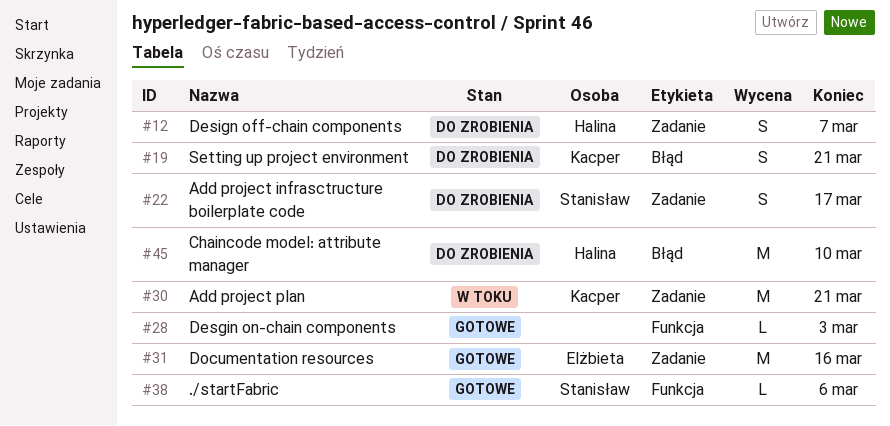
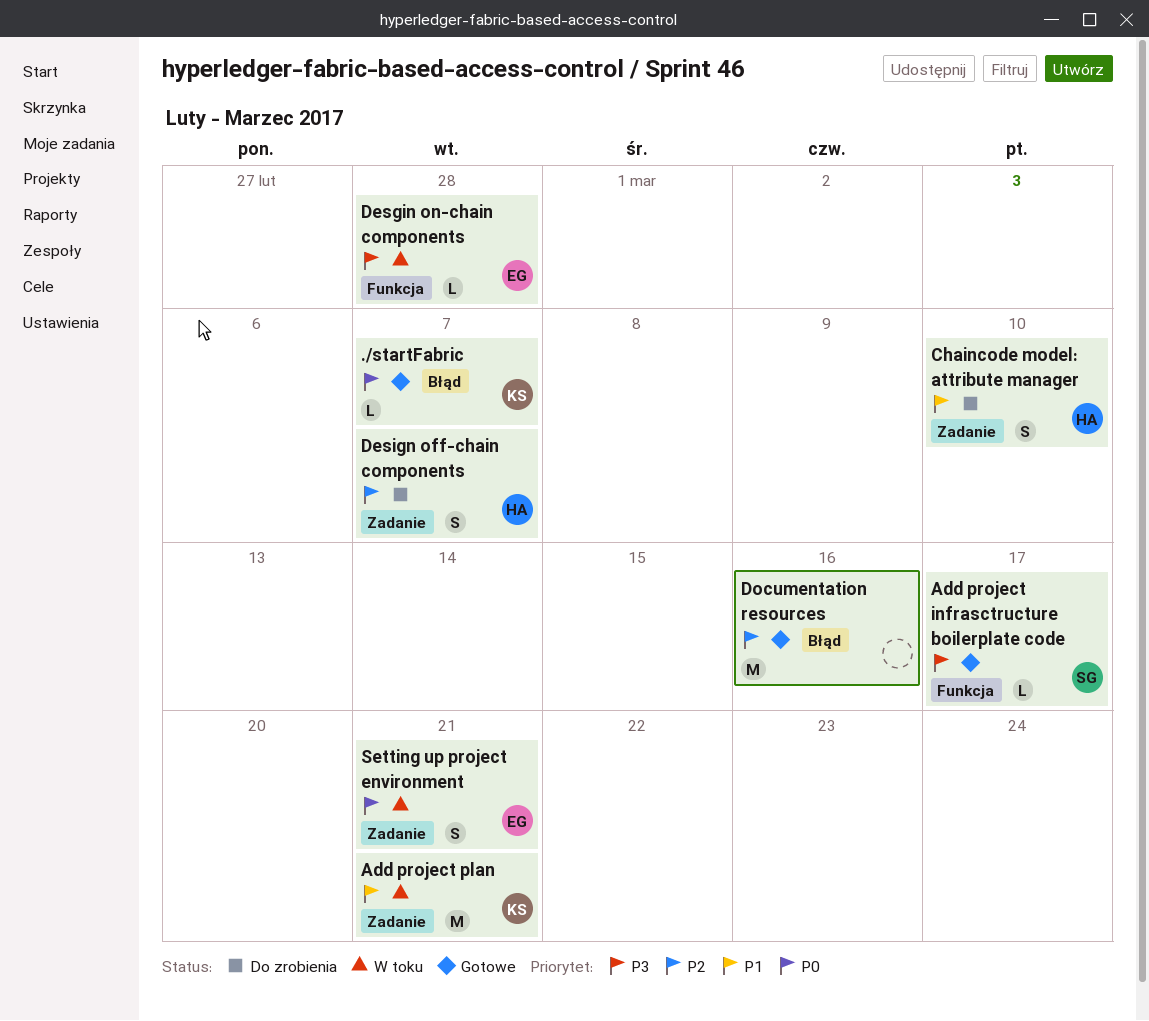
./startFabric, owner: Stanisław -> Kacper
./startFabric, label: Funkcja -> Błąd
./startFabric, due: Mar 6 -> Mar 7
Add project infrasctructure boilerplate code, status: Do zrobienia -> Gotowe
Add project infrasctructure boilerplate code, label: Zadanie -> Funkcja
Add project infrasctructure boilerplate code, estimate: S -> L
Chaincode model: attribute manager, label: Błąd -> Zadanie
Chaincode model: attribute manager, estimate: M -> S
Desgin on-chain components, status: Gotowe -> W toku
Desgin on-chain components, owner: none -> Elżbieta
Desgin on-chain components, due: Mar 3 -> Feb 28
Documentation resources, owner: Elżbieta -> none
Documentation resources, label: Zadanie -> Błąd
Setting up project environment, status: Do zrobienia -> W toku
Setting up project environment, owner: Kacper -> Elżbieta
Setting up project environment, label: Błąd -> Zadanie

